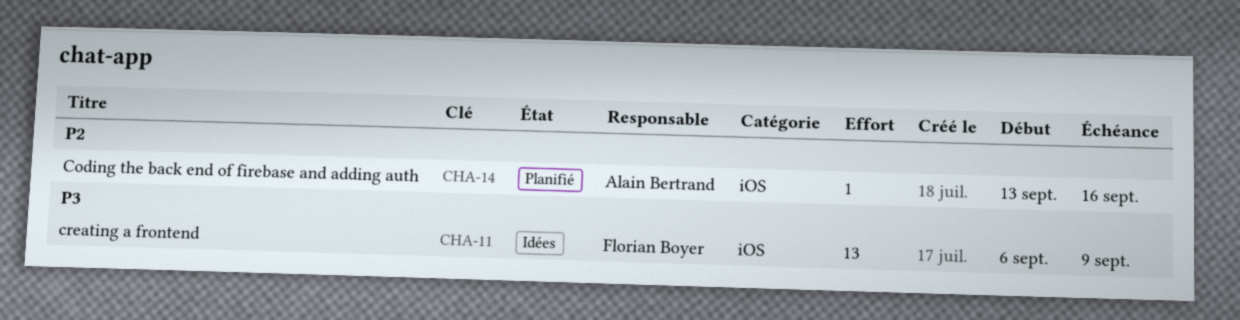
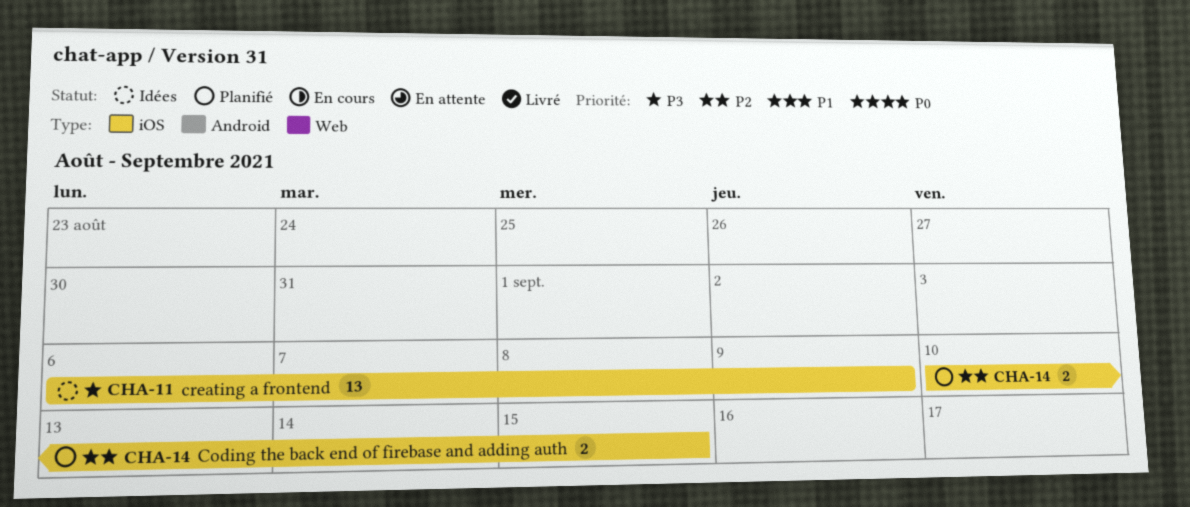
CHA-14, estimate: 1 -> 2
CHA-14, start: Sep 13 -> Sep 10
CHA-14, due: Sep 16 -> Sep 15

